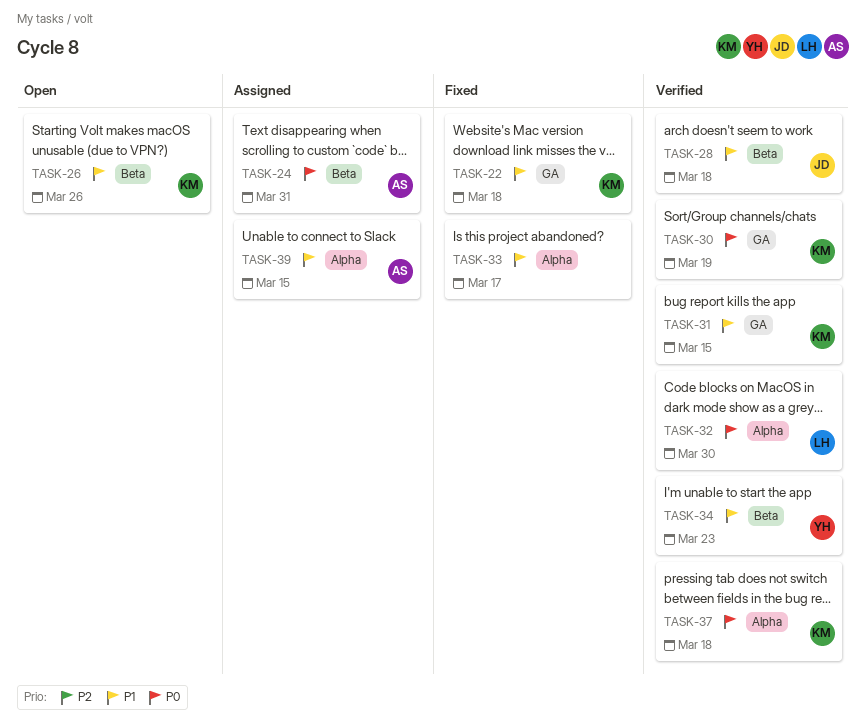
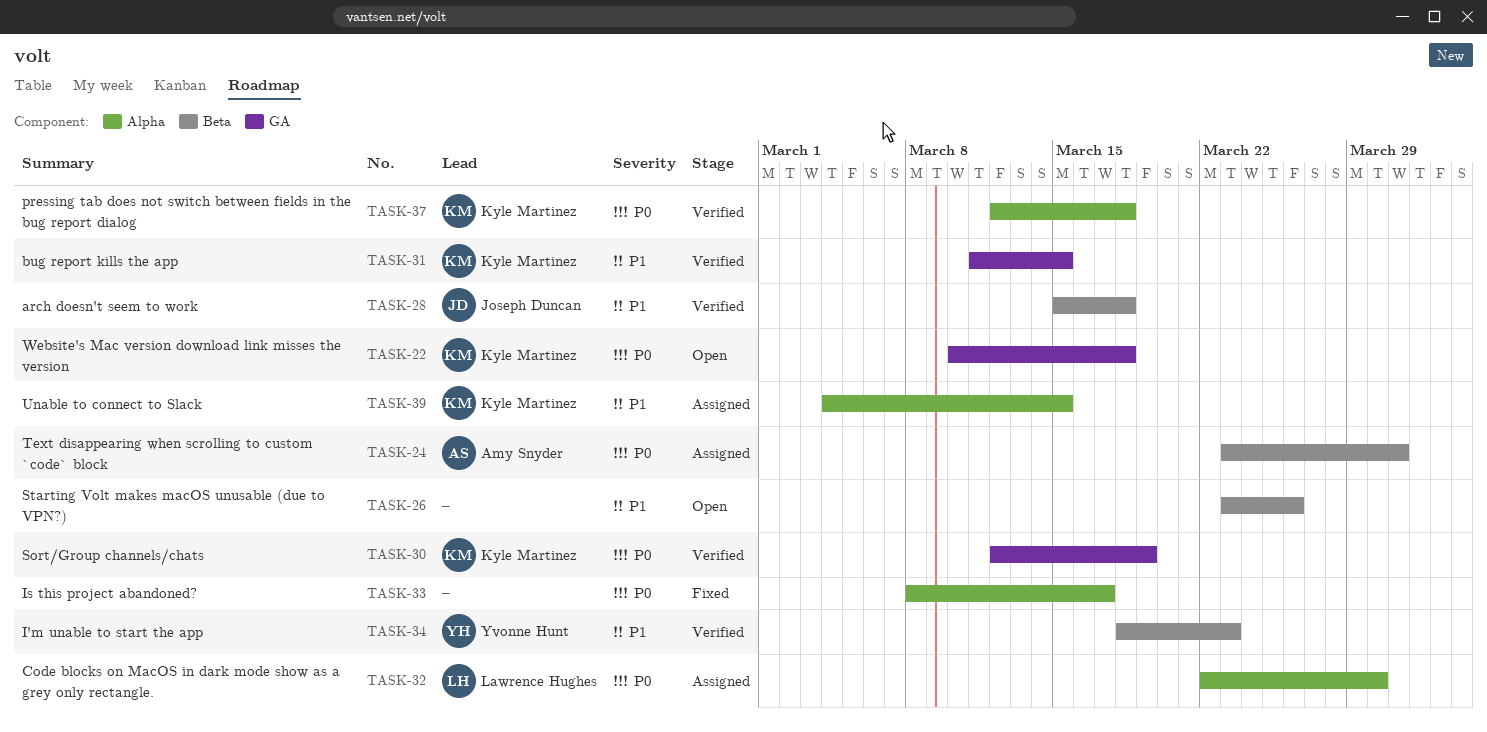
TASK-22, status: Fixed -> Open
TASK-22, priority: P1 -> P0
TASK-26, owner: Kyle Martinez -> none
TASK-32, status: Verified -> Assigned
TASK-33, priority: P1 -> P0
TASK-39, owner: Amy Snyder -> Kyle Martinez

